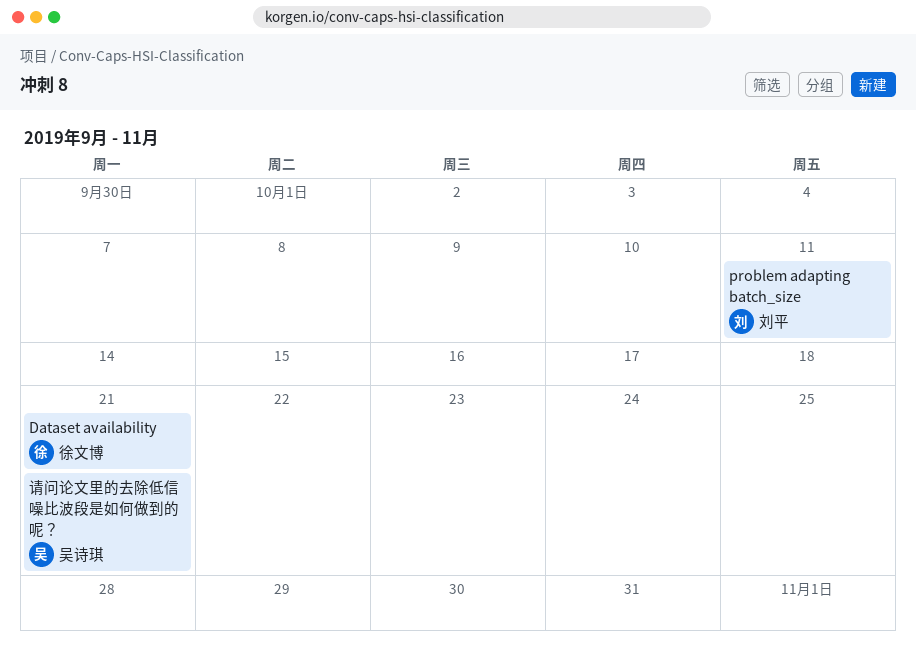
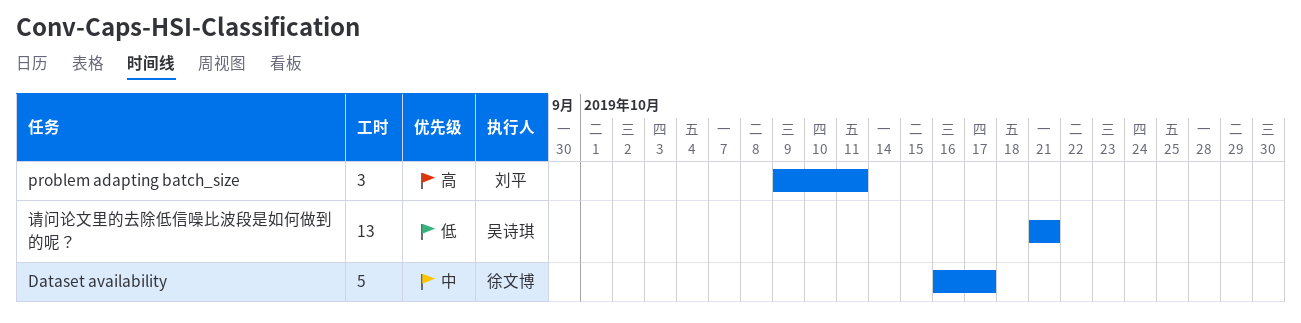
Dataset availability, due: Oct 21 -> Oct 17

